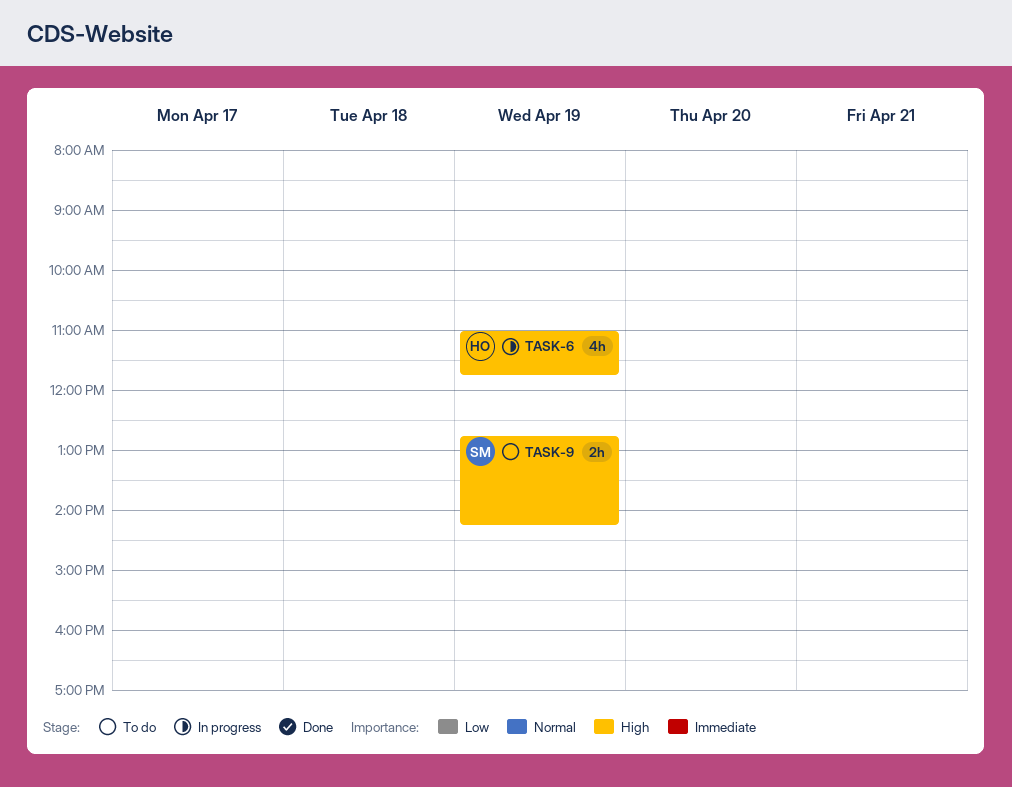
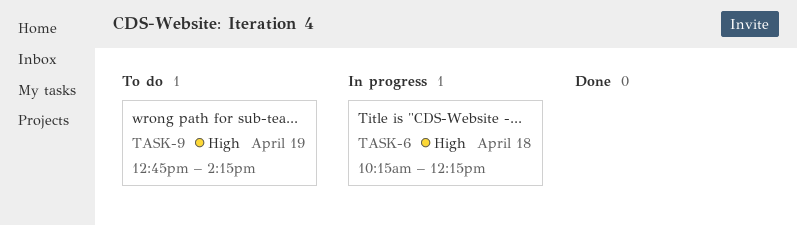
TASK-6, day: Apr 19 -> Apr 18
TASK-6, begins: 11:00 -> 10:15
TASK-6, ends: 11:45 -> 12:15

